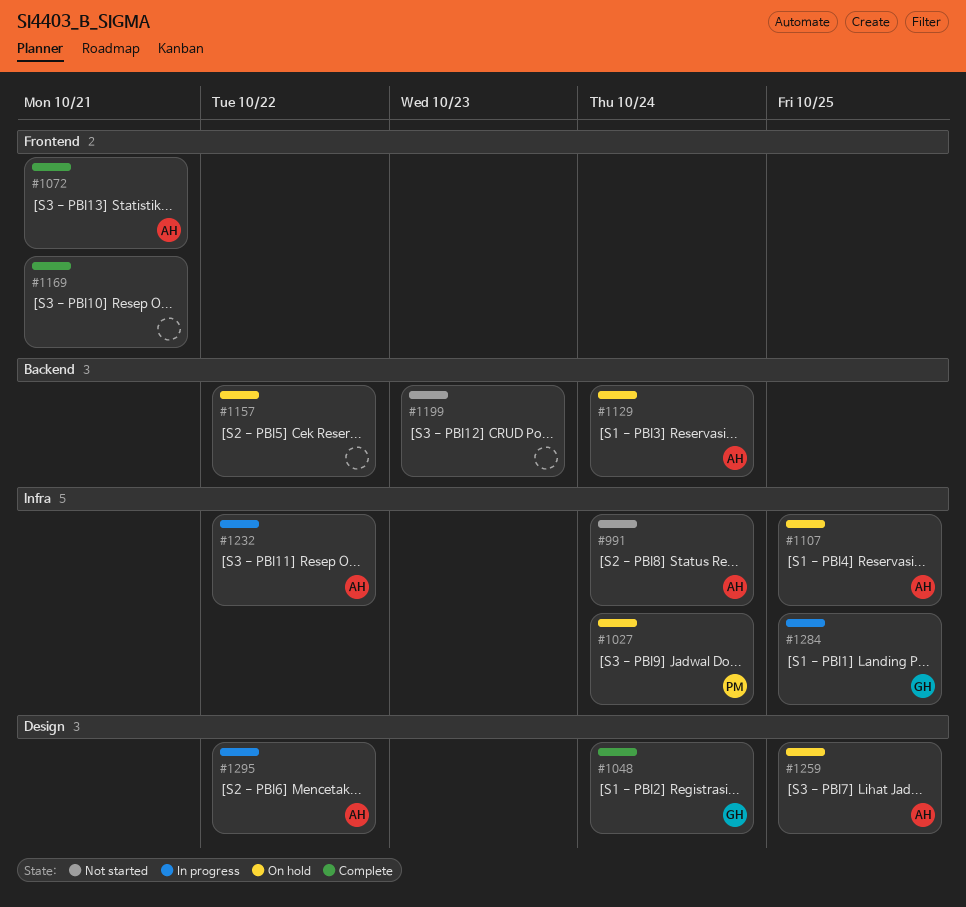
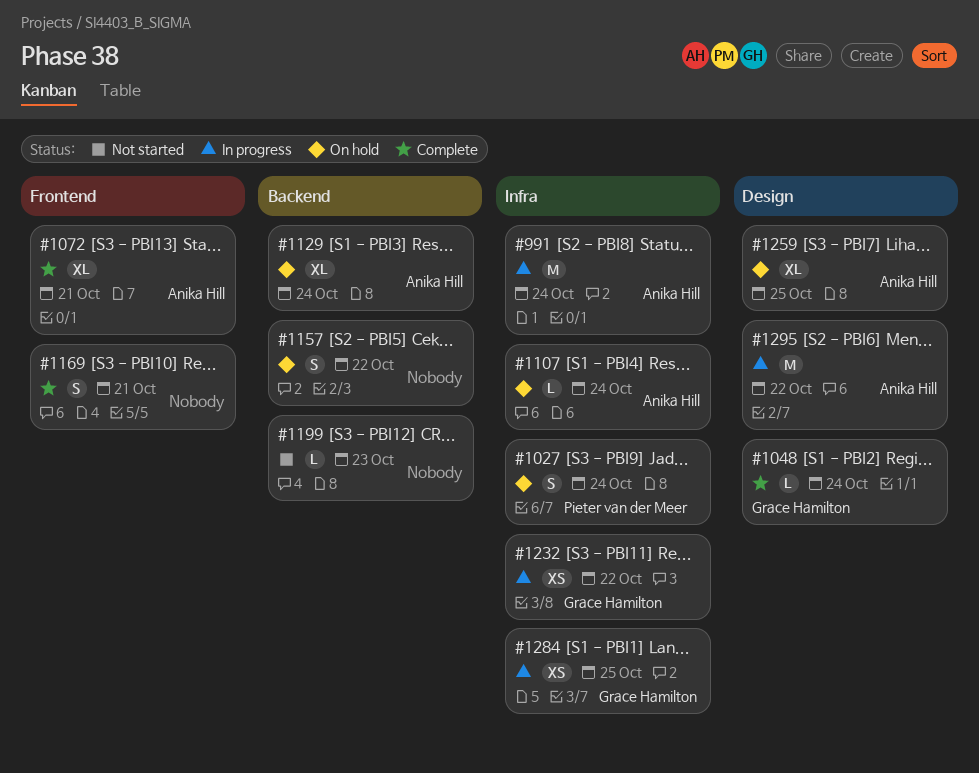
#991, status: Not started -> In progress
#1107, due: Oct 25 -> Oct 24
#1232, owner: Anika Hill -> Grace Hamilton

